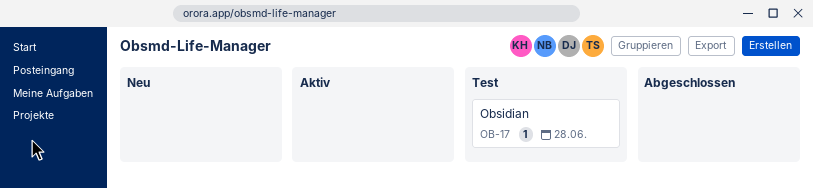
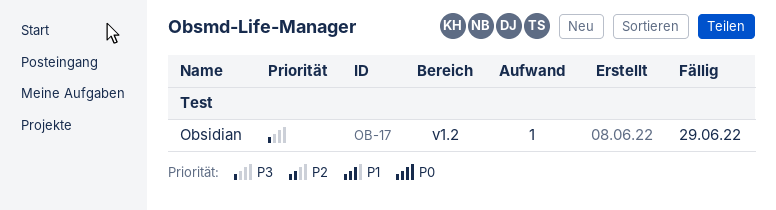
OB-17, due: Jun 28 -> Jun 29

